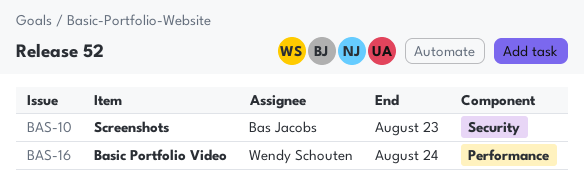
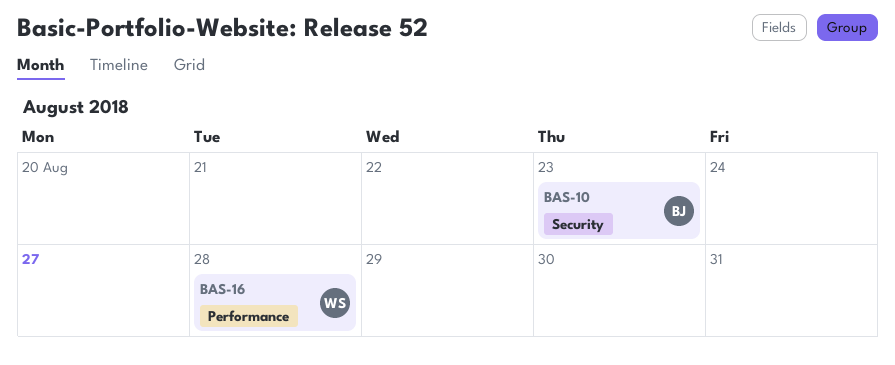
BAS-16, due: Aug 24 -> Aug 28

